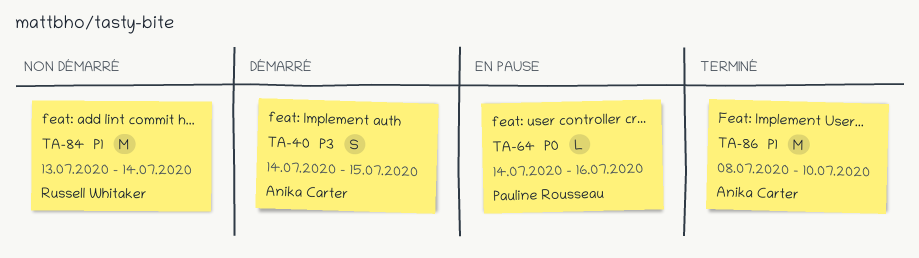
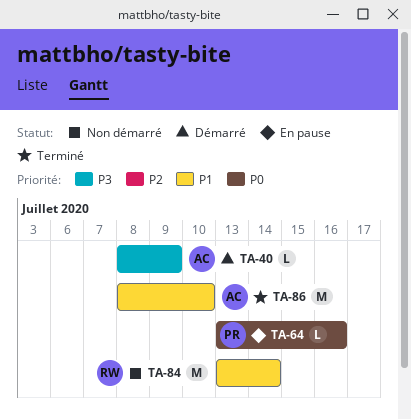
TA-40, estimate: S -> L
TA-40, start: Jul 14 -> Jul 8
TA-40, due: Jul 15 -> Jul 9
TA-64, start: Jul 14 -> Jul 13

